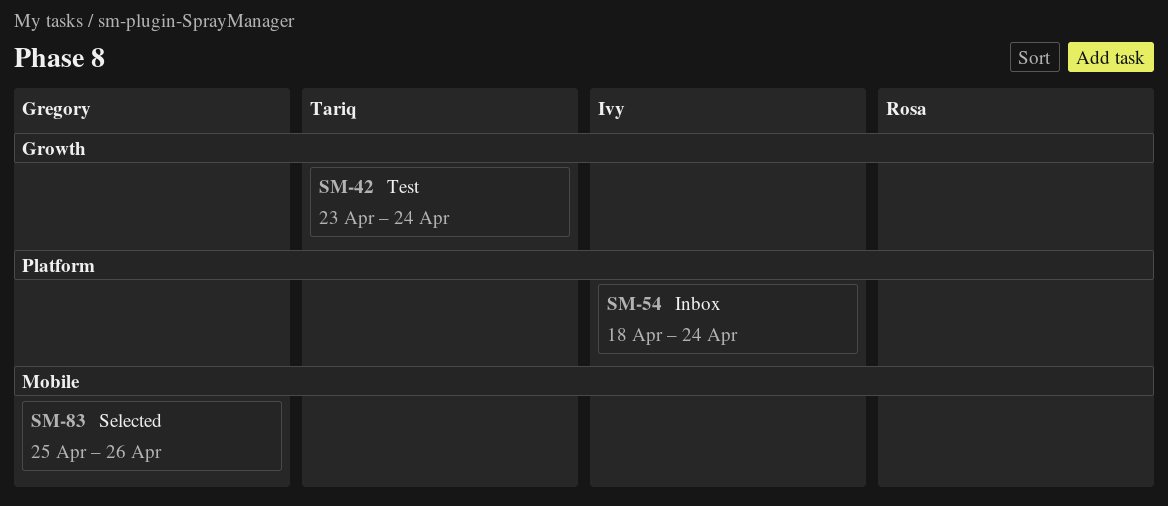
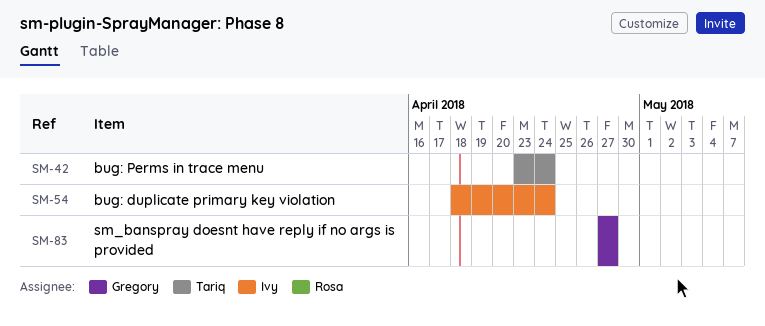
SM-83, start: Apr 25 -> Apr 27
SM-83, due: Apr 26 -> Apr 27

